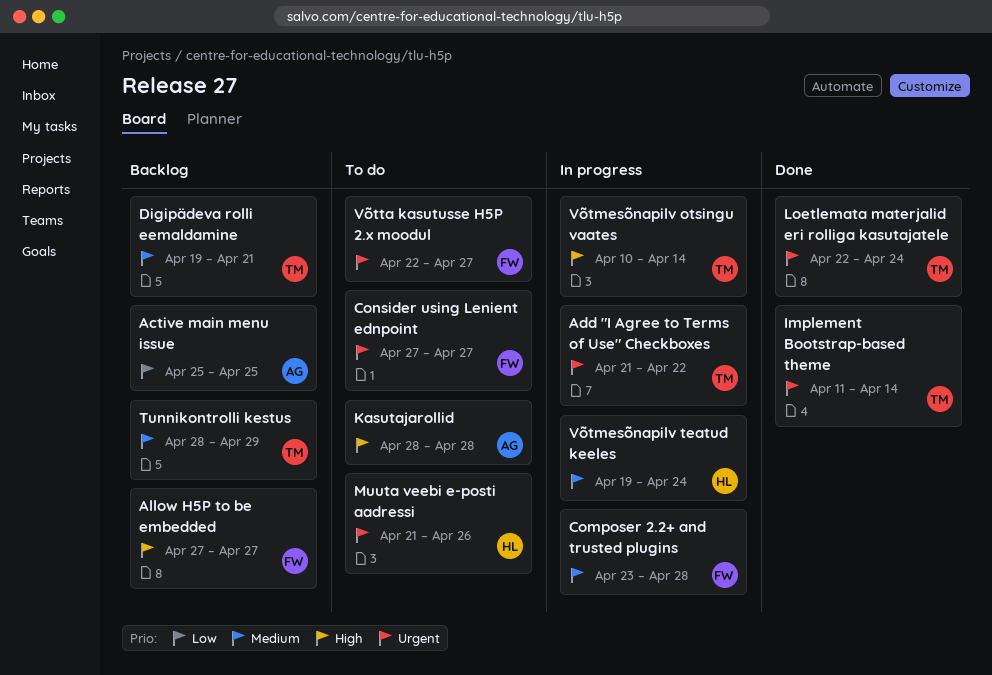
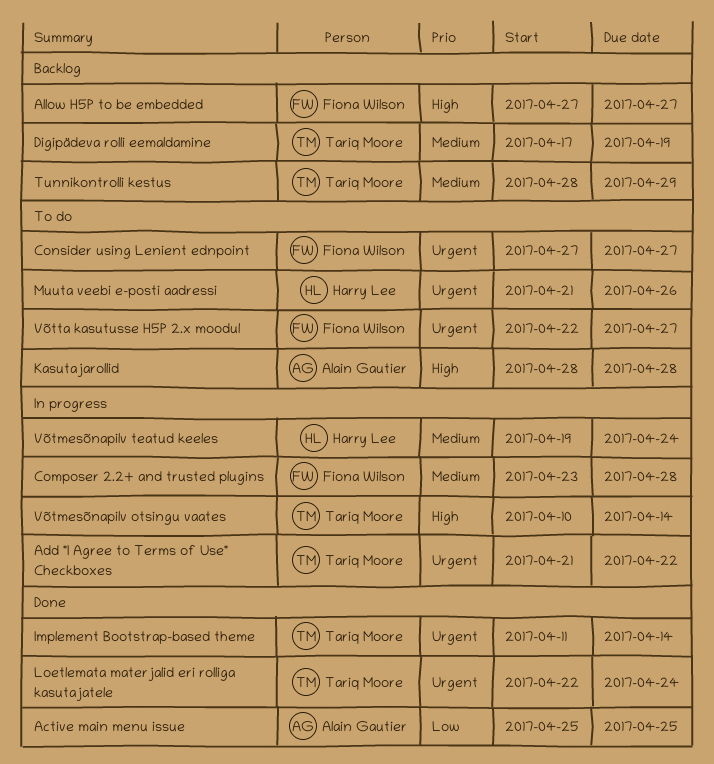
Active main menu issue, status: Backlog -> Done
Digipädeva rolli eemaldamine, start: Apr 19 -> Apr 17
Digipädeva rolli eemaldamine, due: Apr 21 -> Apr 19

